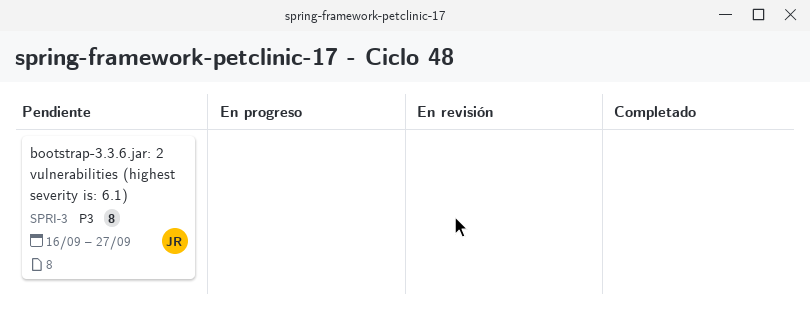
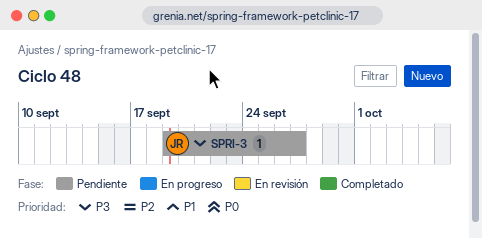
SPRI-3, estimate: 8 -> 1
SPRI-3, start: Sep 16 -> Sep 19

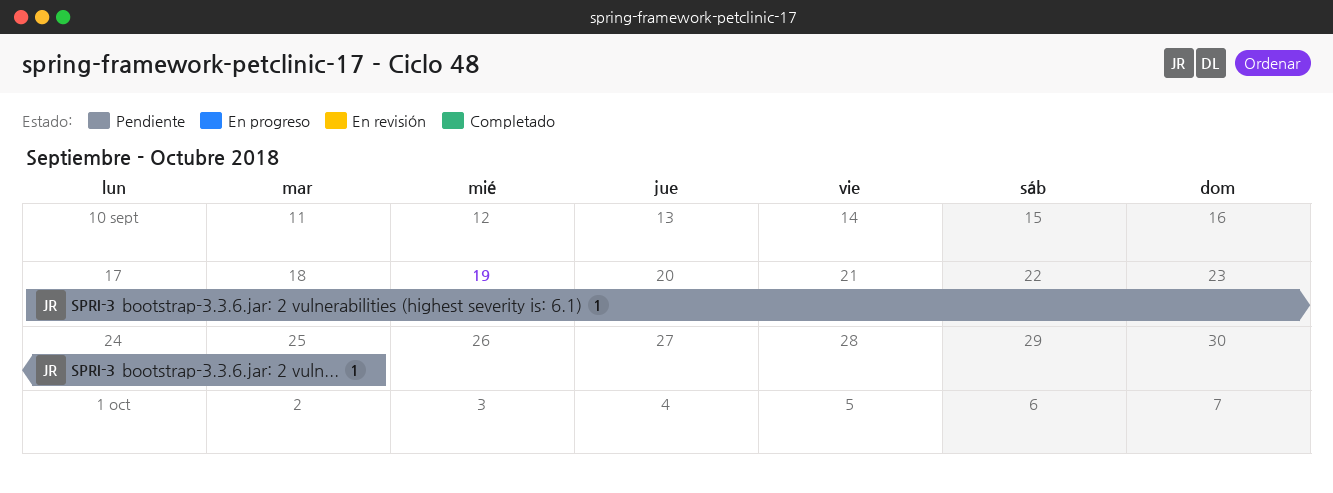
SPRI-3, start: Sep 19 -> Sep 17
SPRI-3, due: Sep 27 -> Sep 25

